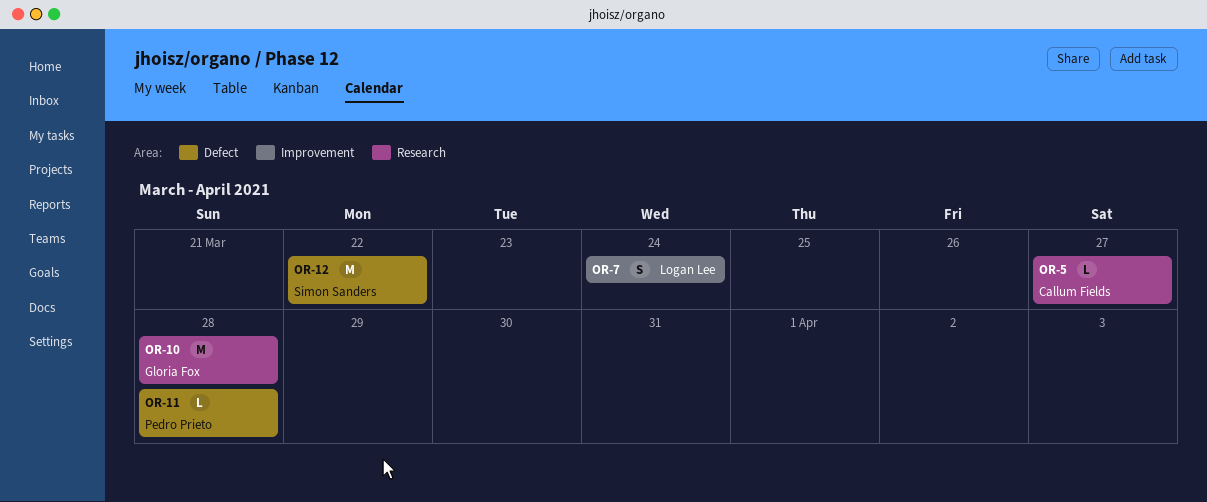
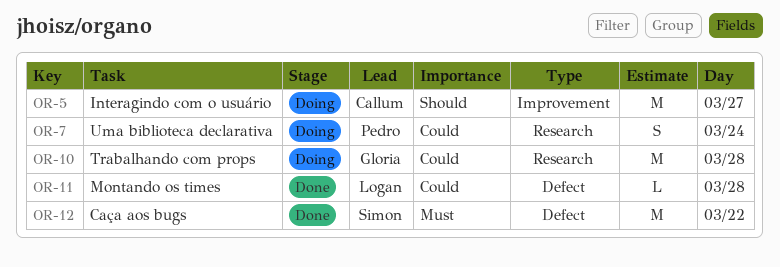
OR-5, label: Research -> Improvement
OR-5, estimate: L -> M
OR-7, owner: Logan Lee -> Pedro Prieto
OR-7, label: Improvement -> Research
OR-11, owner: Pedro Prieto -> Logan Lee

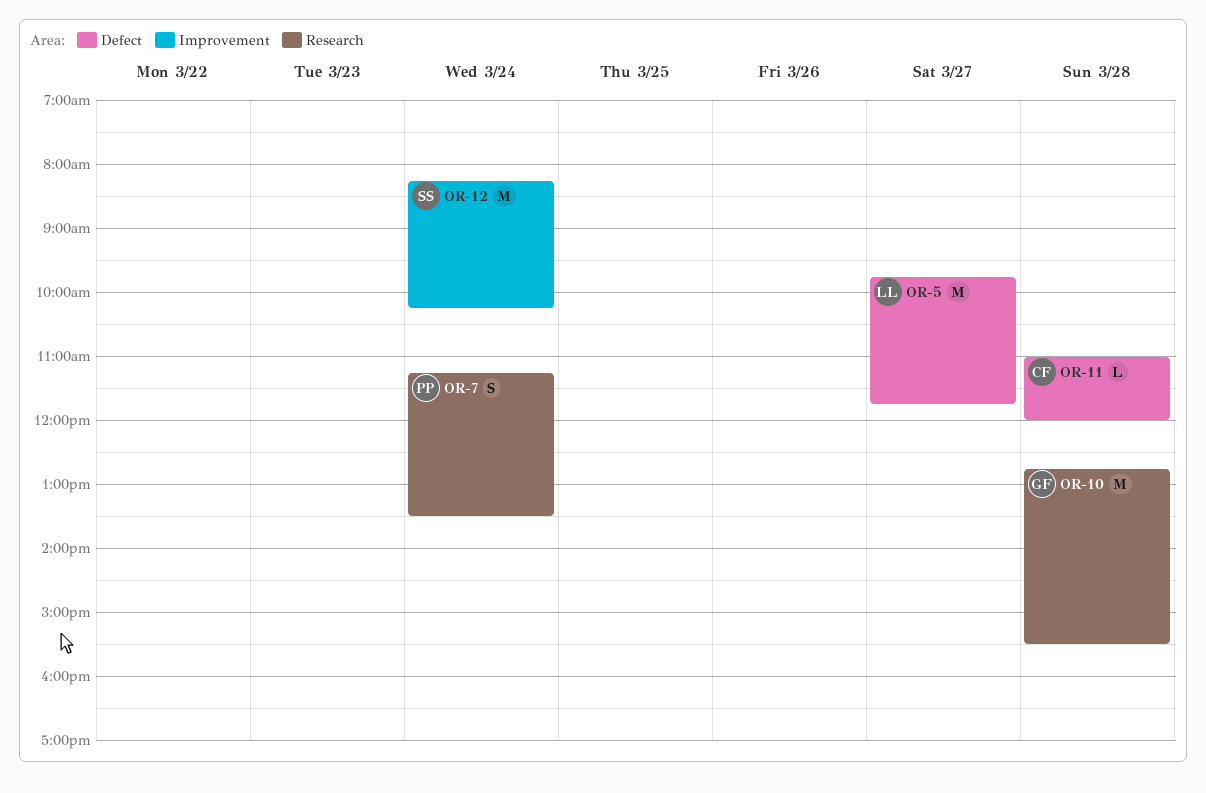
OR-5, owner: Callum -> Logan
OR-5, label: Improvement -> Defect
OR-11, owner: Logan -> Callum
OR-12, label: Defect -> Improvement
OR-12, day: Mar 22 -> Mar 24

